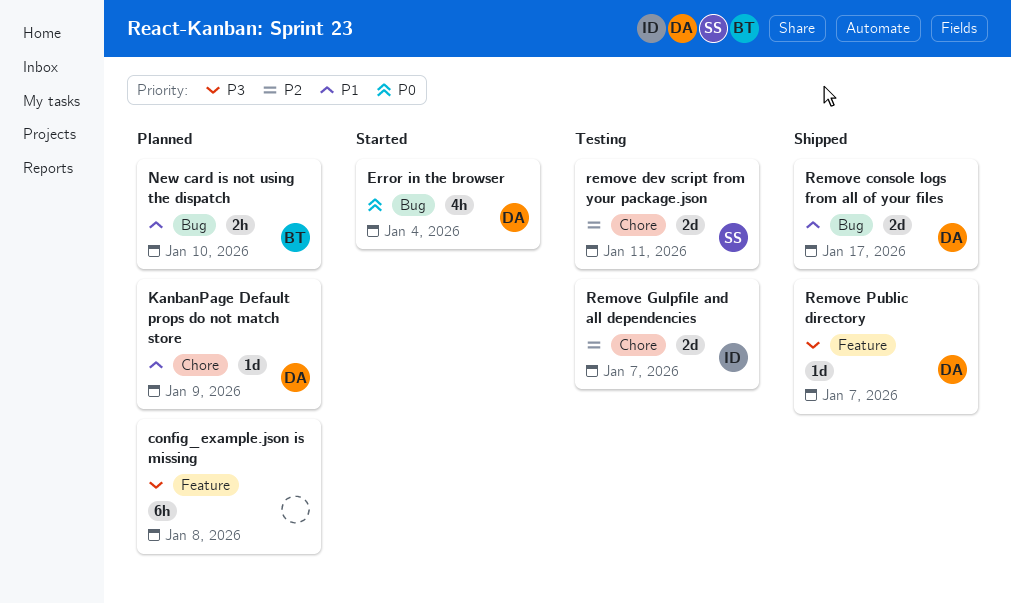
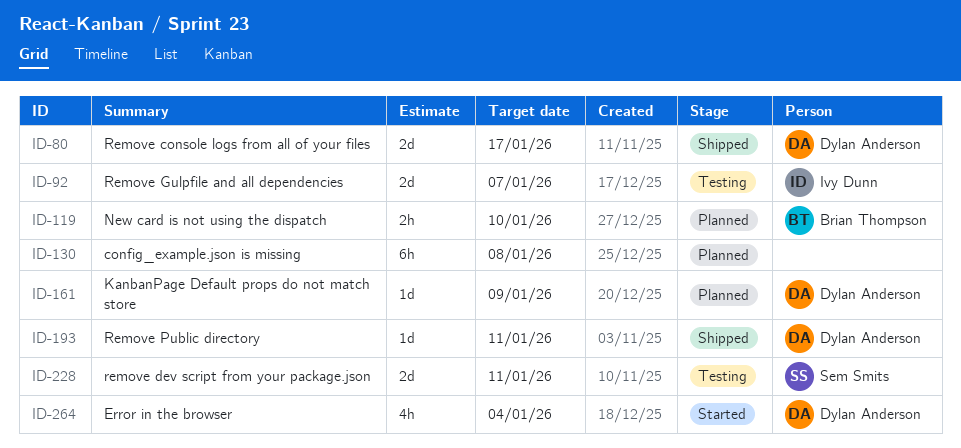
Remove Public directory, due: Jan 7 -> Jan 11

